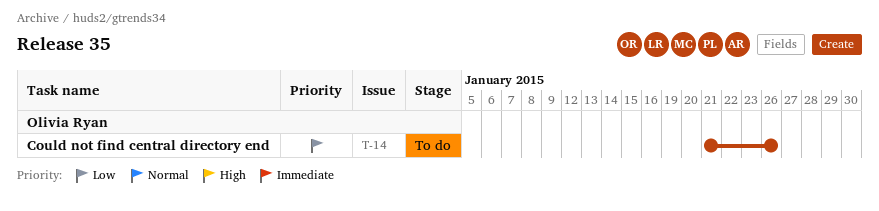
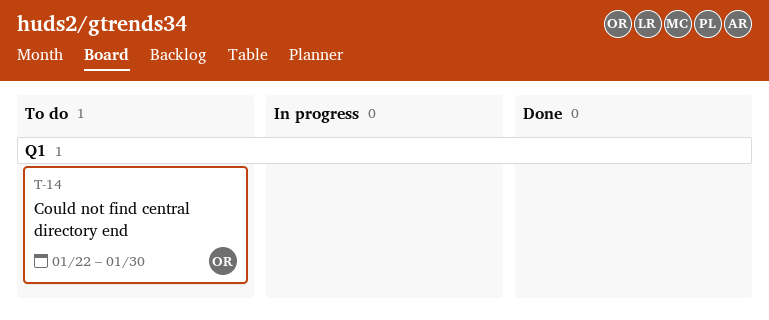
T-14, start: Jan 21 -> Jan 22
T-14, due: Jan 26 -> Jan 30

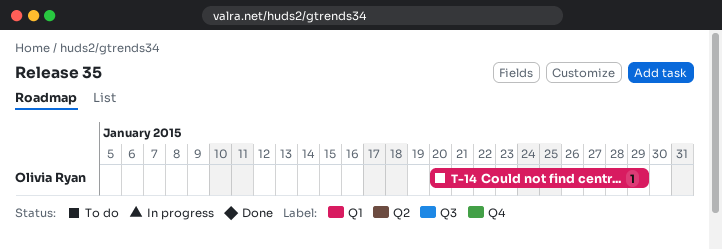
T-14, start: Jan 22 -> Jan 20
T-14, due: Jan 30 -> Jan 29

